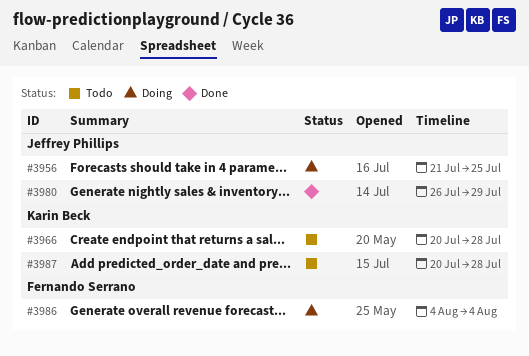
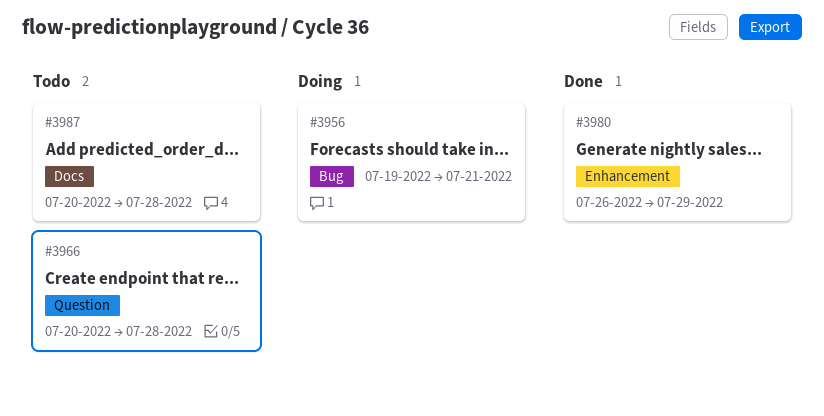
#3956, start: Jul 21 -> Jul 19
#3956, due: Jul 25 -> Jul 21
#3986: present -> none

